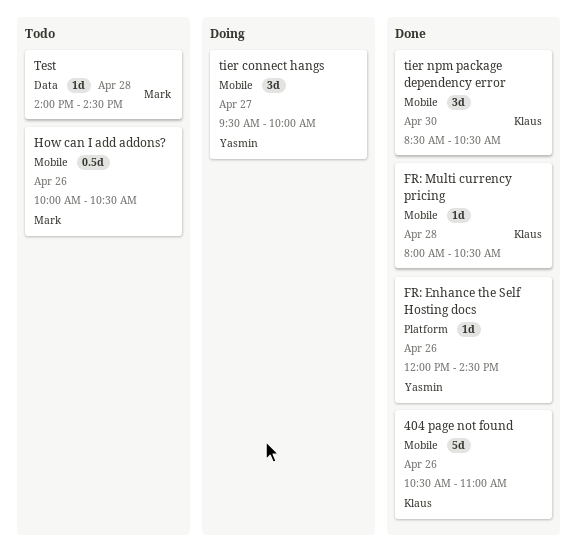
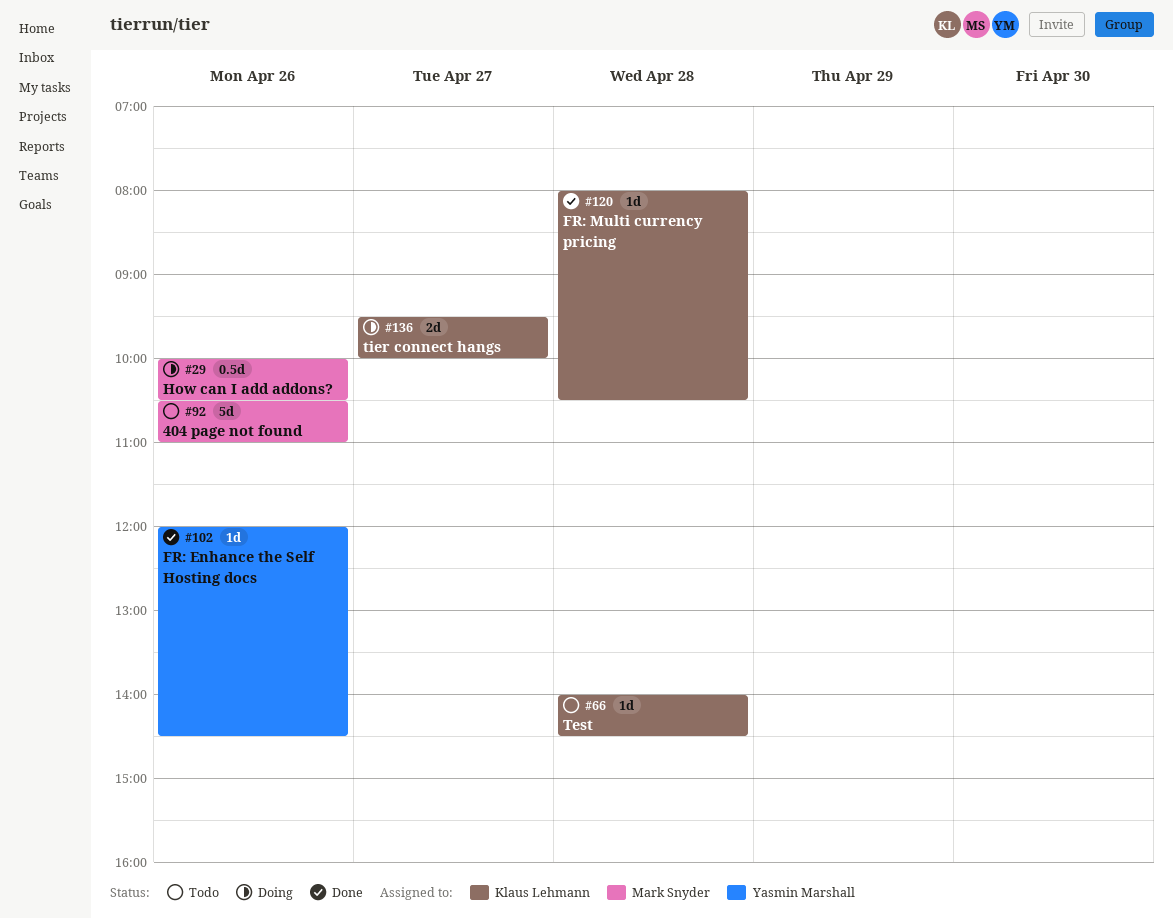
404 page not found, status: Done -> Todo
404 page not found, owner: Klaus Lehmann -> Mark Snyder
How can I add addons?, status: Todo -> Doing
Test, owner: Mark Snyder -> Klaus Lehmann
tier connect hangs, owner: Yasmin Marshall -> Klaus Lehmann
tier connect hangs, estimate: 3d -> 2d
tier npm package dependency error: present -> none

